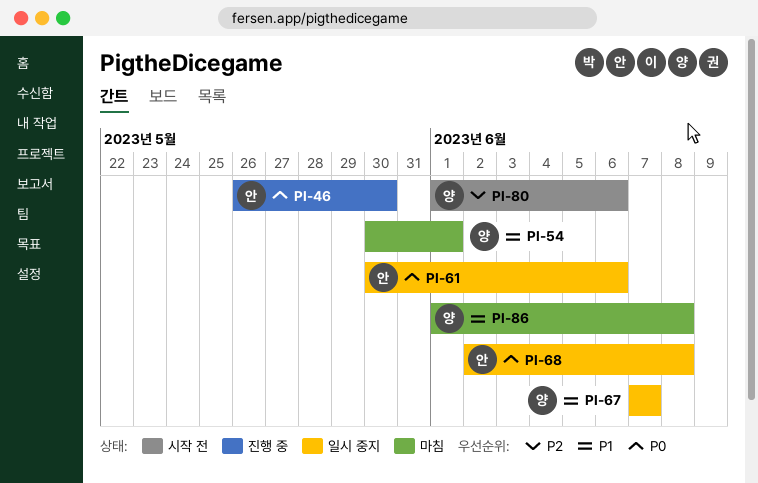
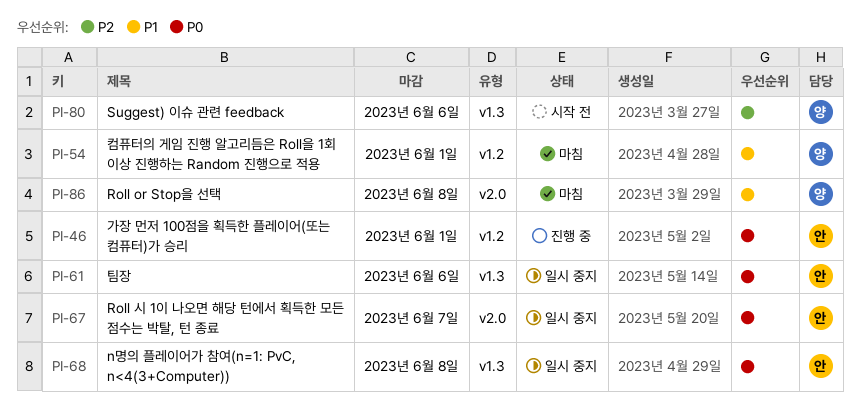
PI-46, due: May 30 -> Jun 1
PI-67, owner: 양 -> 안
PI-67, priority: P1 -> P0

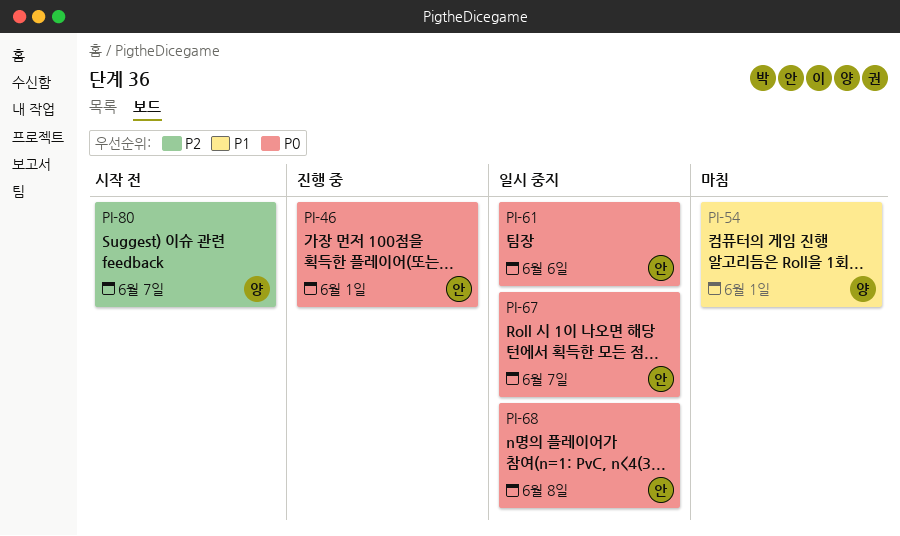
PI-80, due: Jun 6 -> Jun 7
PI-86: present -> none

